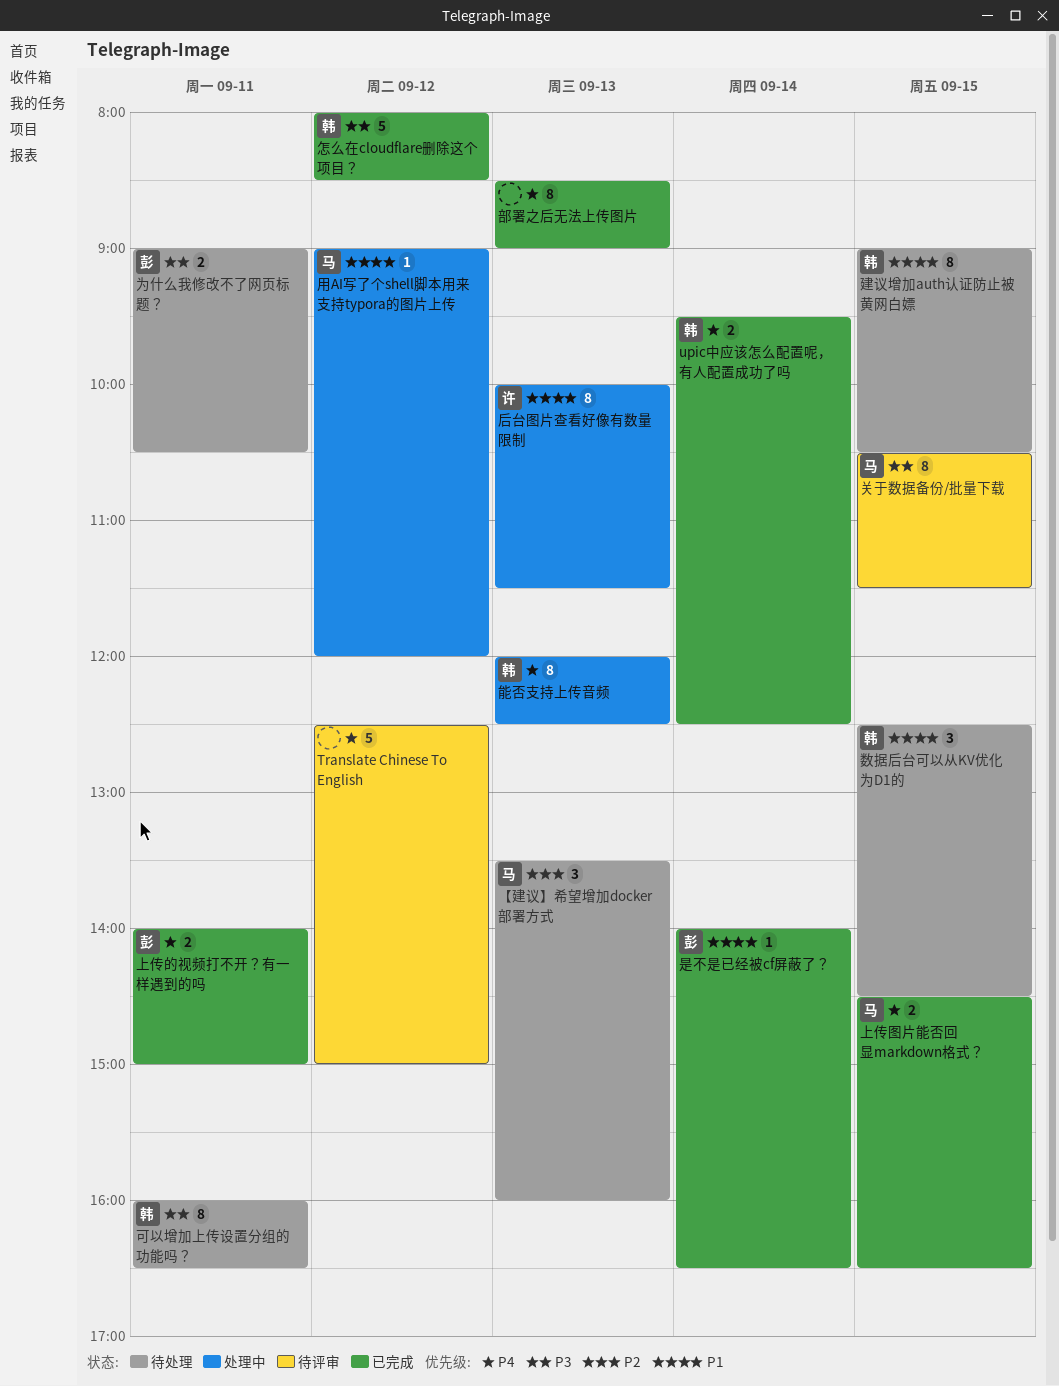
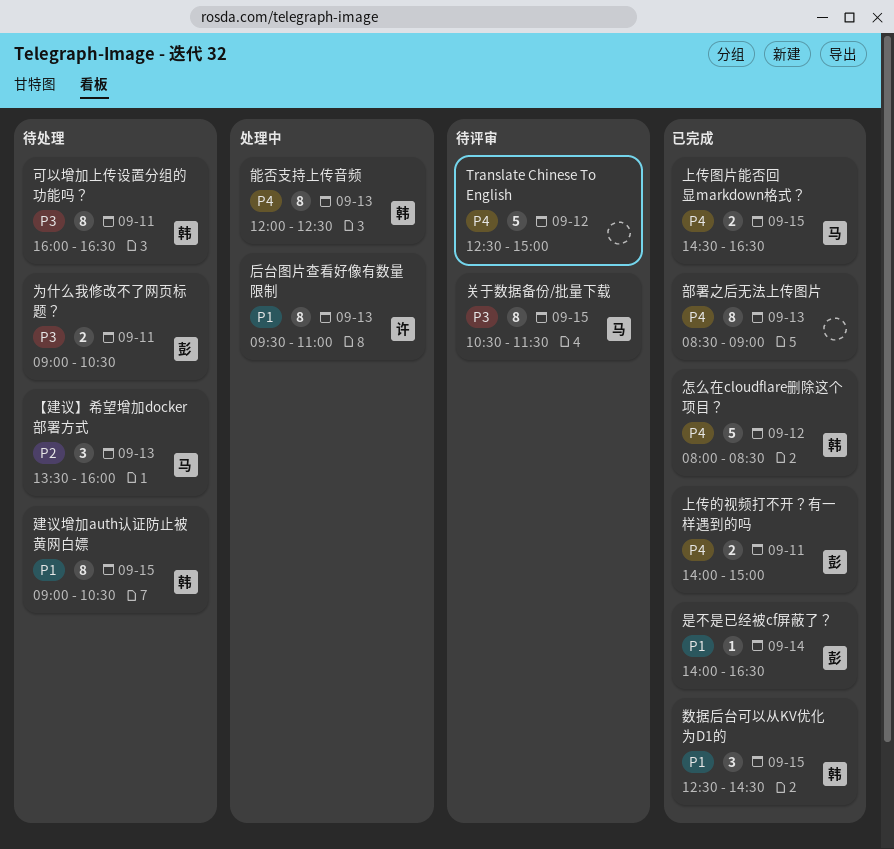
upic中应该怎么配置呢，有人配置成功了吗: present -> none
后台图片查看好像有数量限制, begins: 10:00 -> 09:30
后台图片查看好像有数量限制, ends: 11:30 -> 11:00
怎么在cloudflare删除这个项目？, priority: P3 -> P4
数据后台可以从KV优化为D1的, status: 待处理 -> 已完成
用AI写了个shell脚本用来支持typora的图片上传: present -> none

